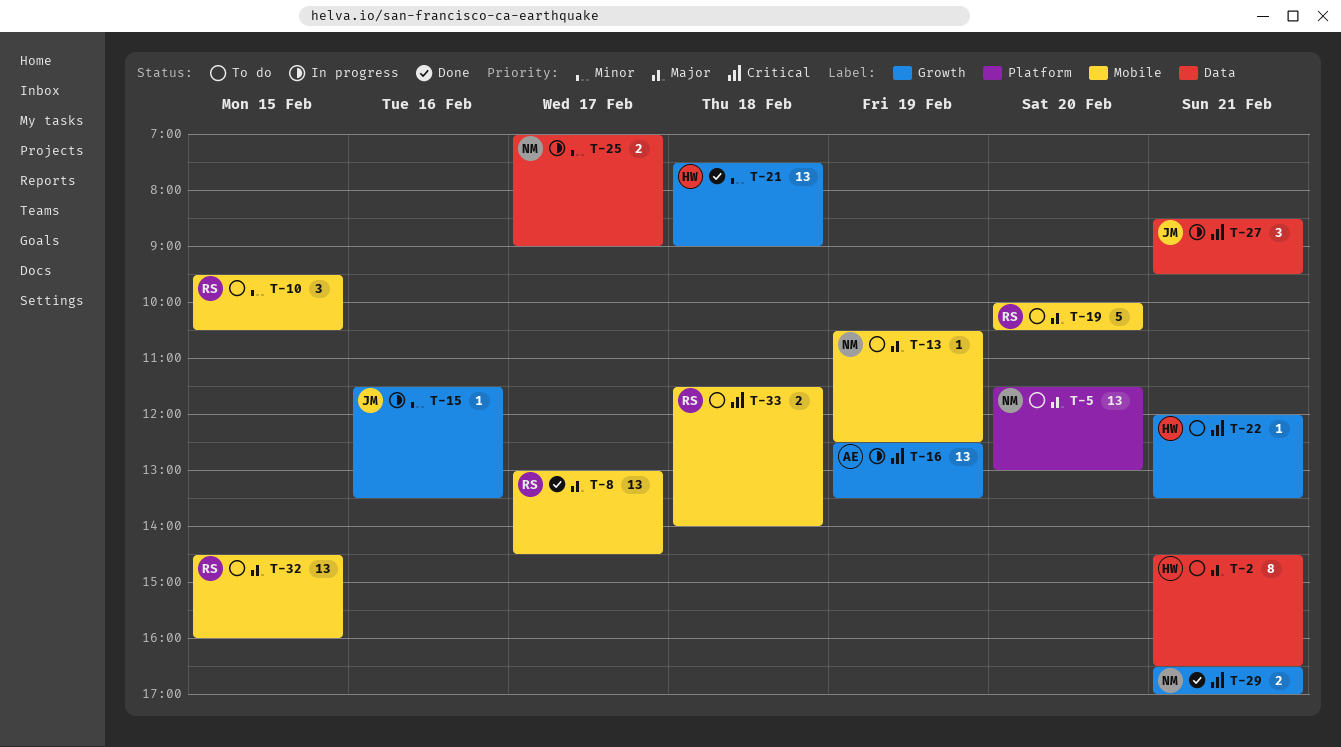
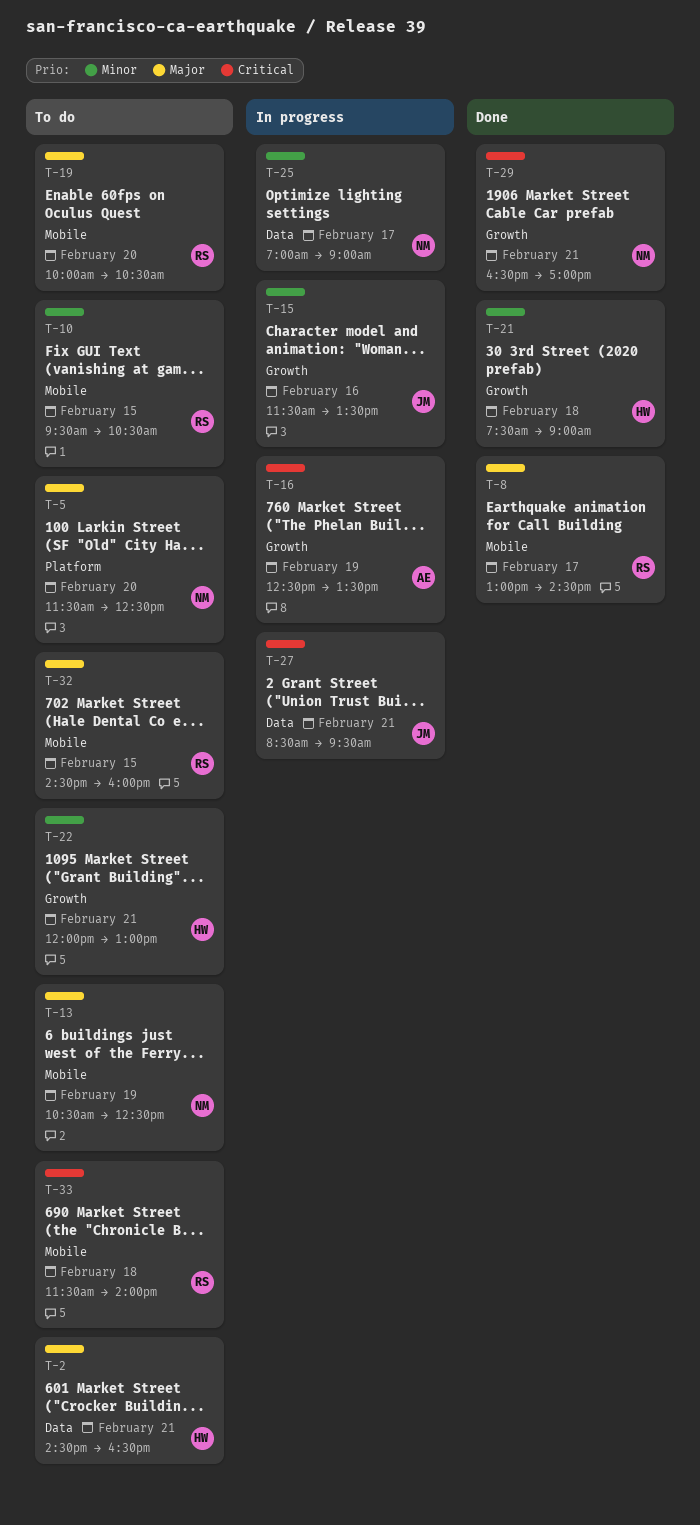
T-5, ends: 13:00 -> 12:30
T-22, priority: Critical -> Minor
T-22, ends: 13:30 -> 13:00

